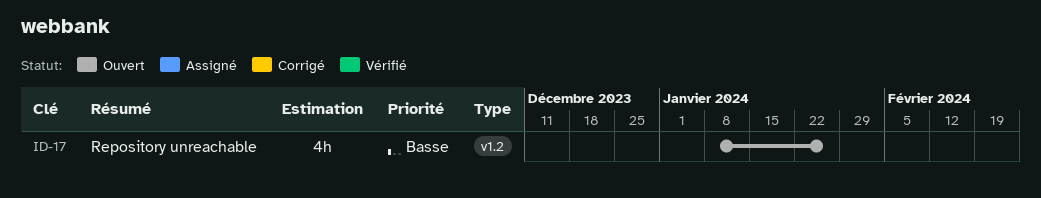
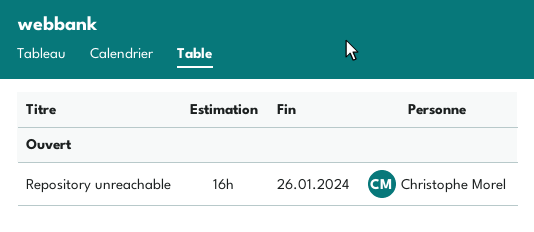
Repository unreachable, estimate: 4h -> 16h

